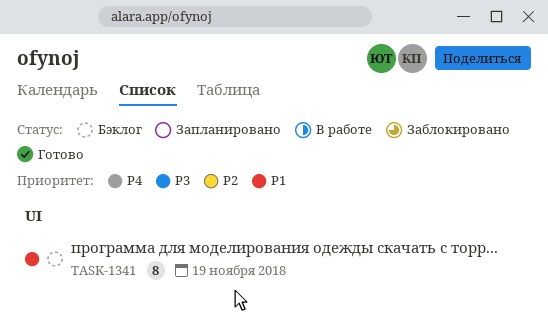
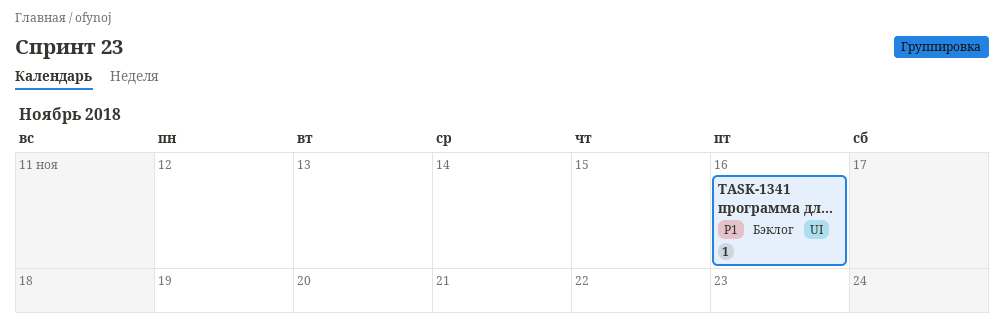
TASK-1341, estimate: 8 -> 1
TASK-1341, due: Nov 19 -> Nov 16

